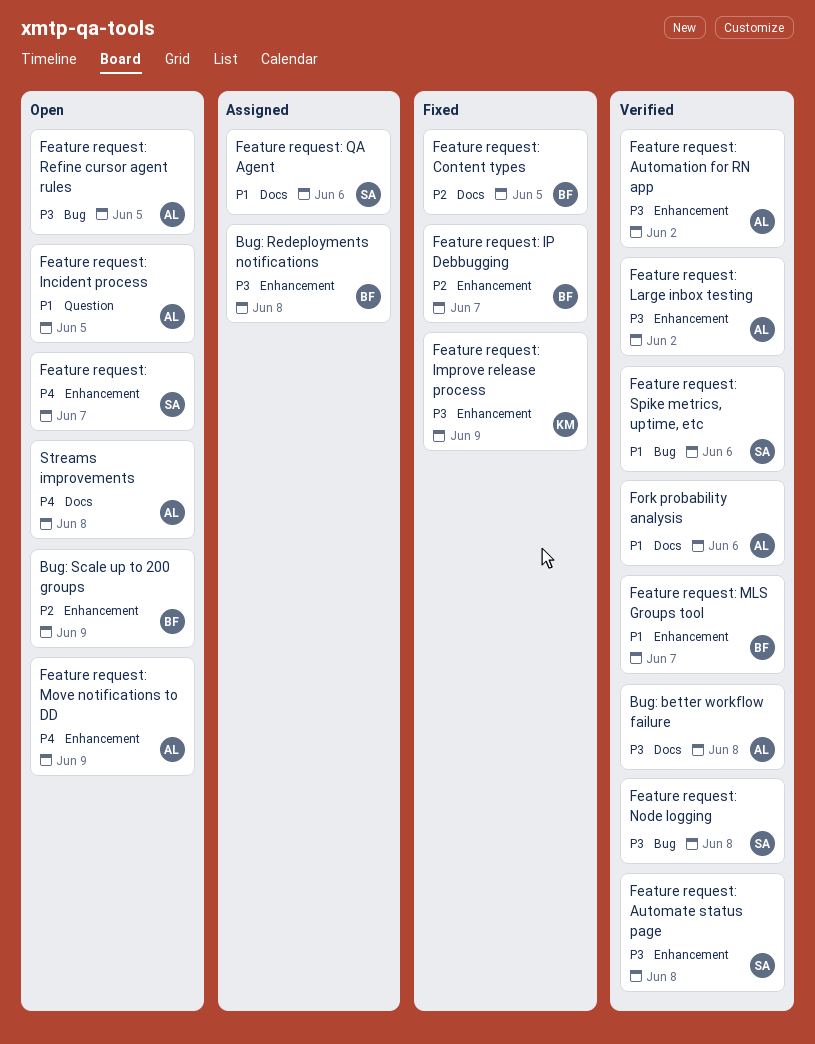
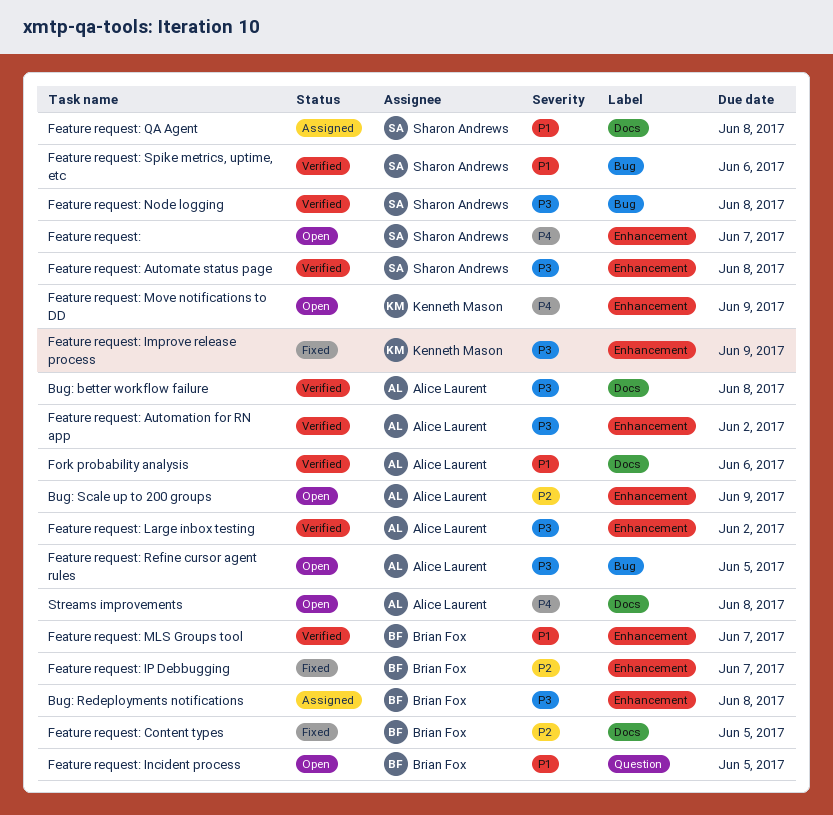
Bug: Scale up to 200 groups, owner: Brian Fox -> Alice Laurent
Feature request: Incident process, owner: Alice Laurent -> Brian Fox
Feature request: Move notifications to DD, owner: Alice Laurent -> Kenneth Mason
Feature request: QA Agent, due: Jun 6 -> Jun 8

